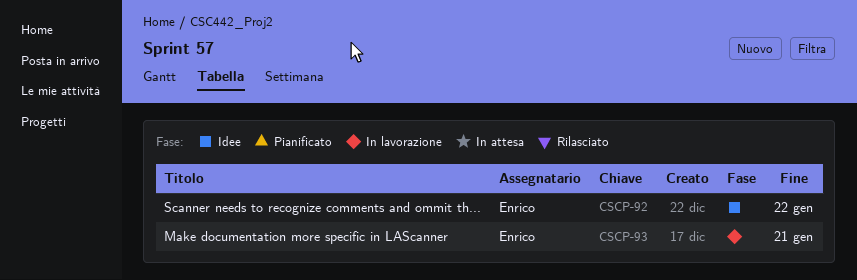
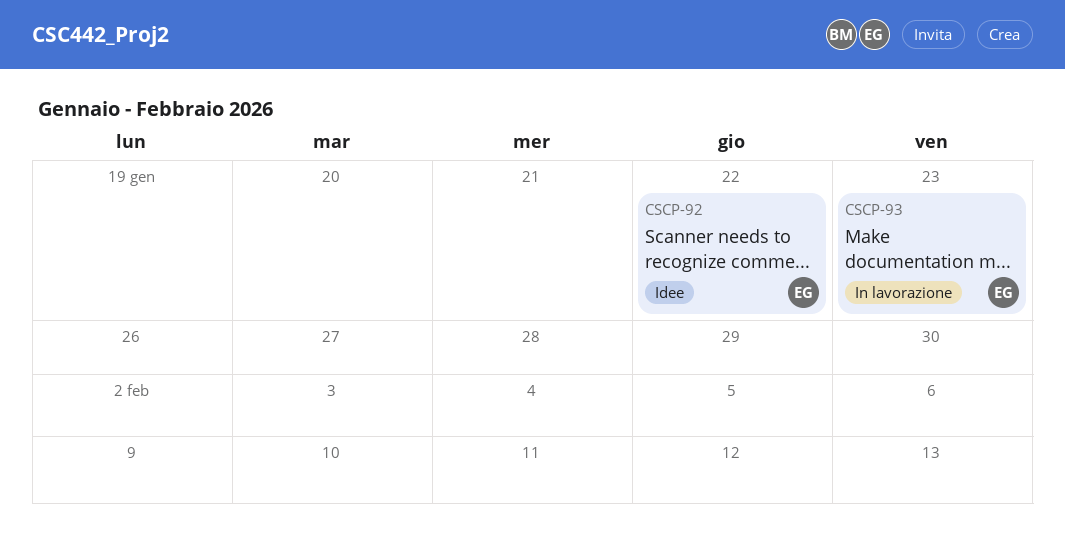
CSCP-93, due: Jan 21 -> Jan 23

